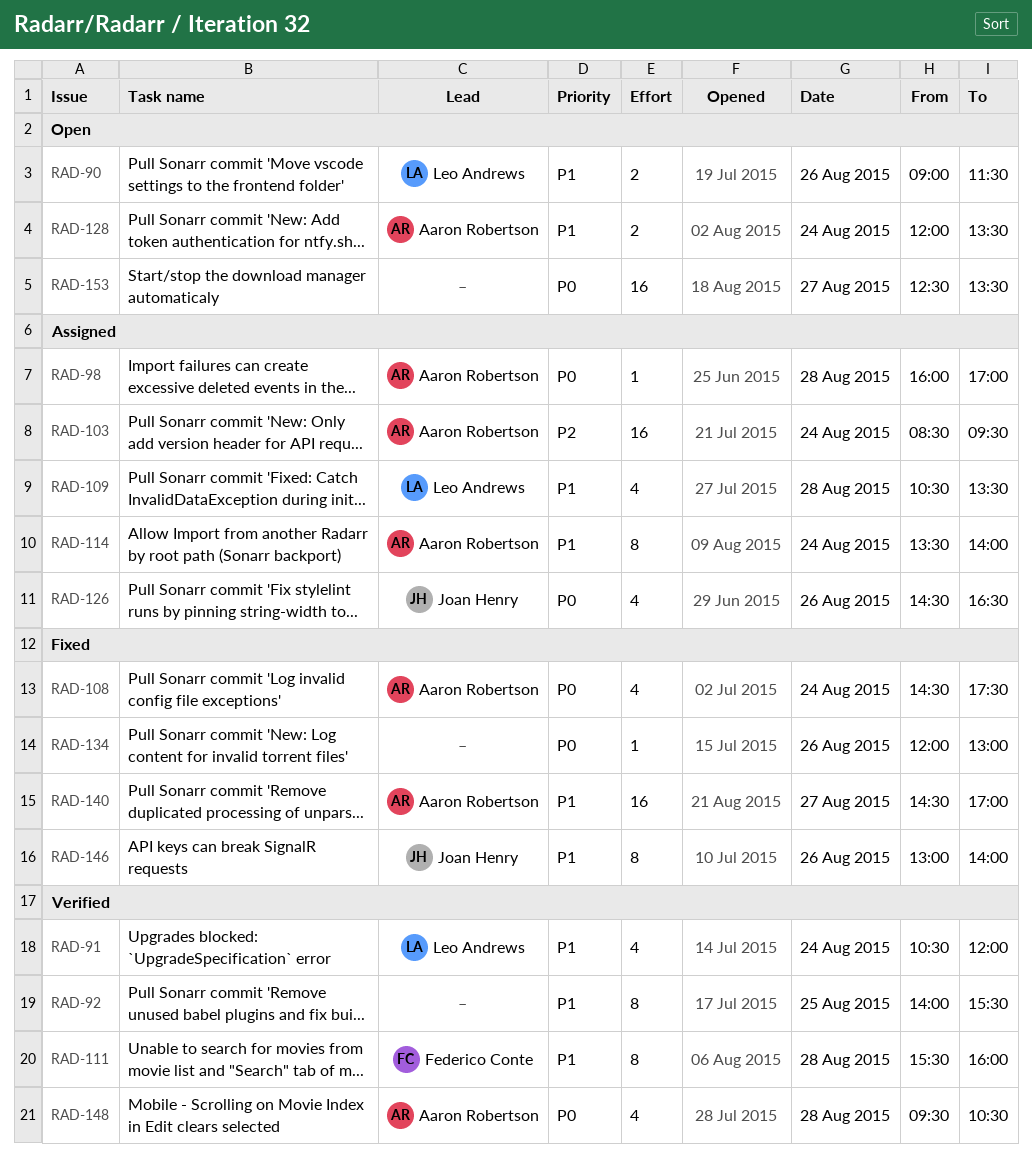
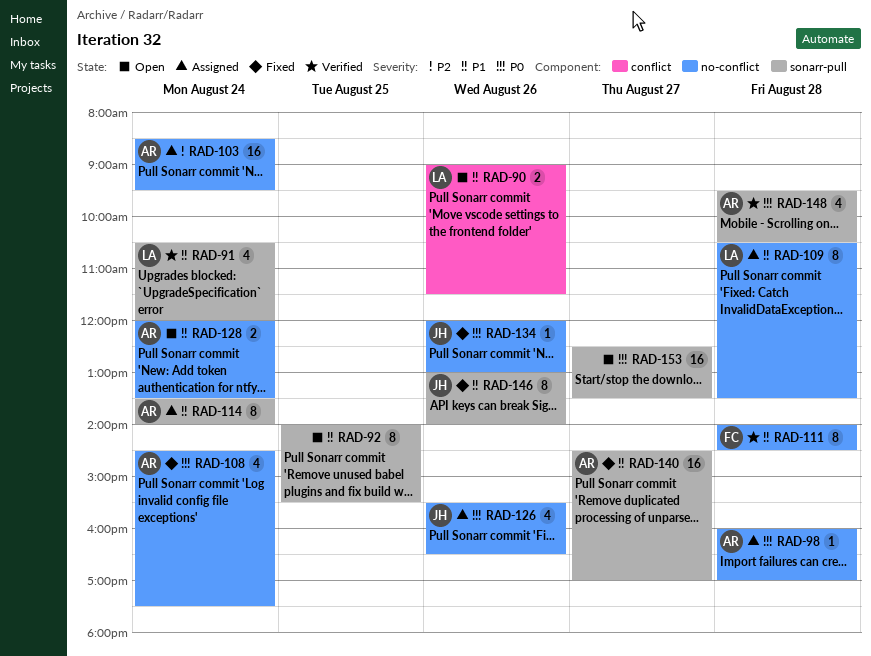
RAD-92, status: Verified -> Open
RAD-109, estimate: 4 -> 8
RAD-111, begins: 15:30 -> 14:00
RAD-111, ends: 16:00 -> 14:30
RAD-126, begins: 14:30 -> 15:30
RAD-134, owner: none -> Joan Henry

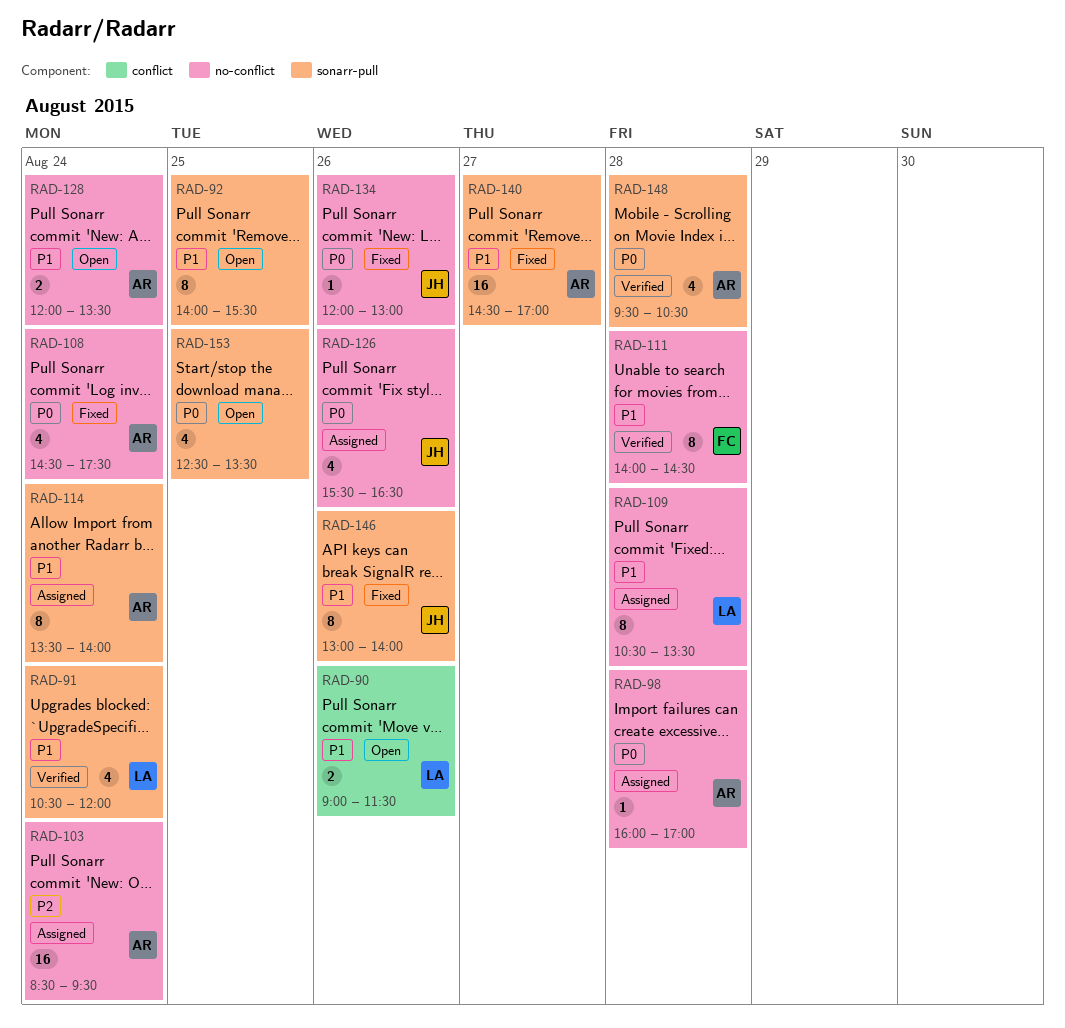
RAD-153, estimate: 16 -> 4
RAD-153, day: Aug 27 -> Aug 25

